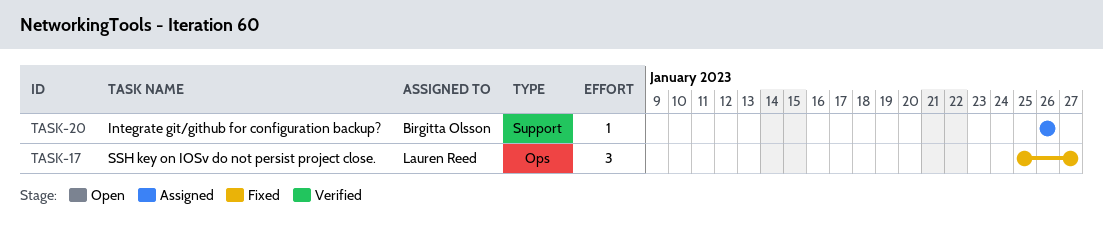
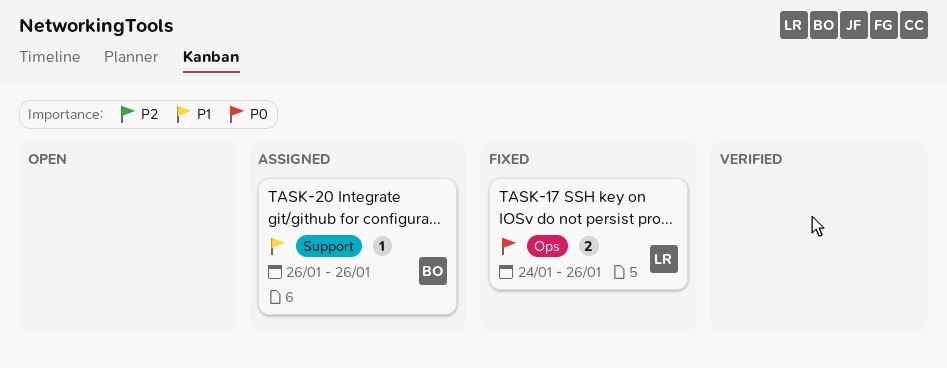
TASK-17, estimate: 3 -> 2
TASK-17, start: Jan 25 -> Jan 24
TASK-17, due: Jan 27 -> Jan 26

